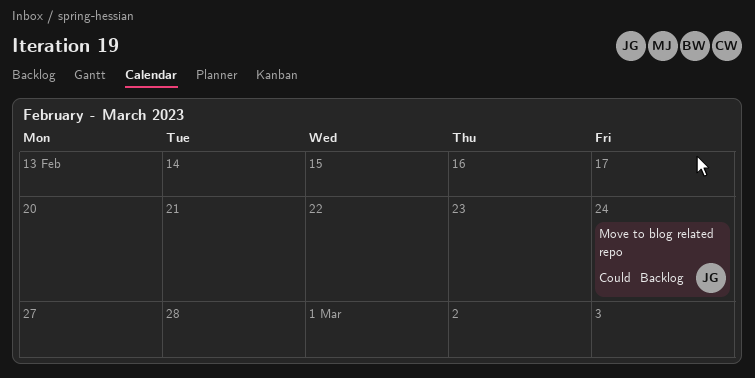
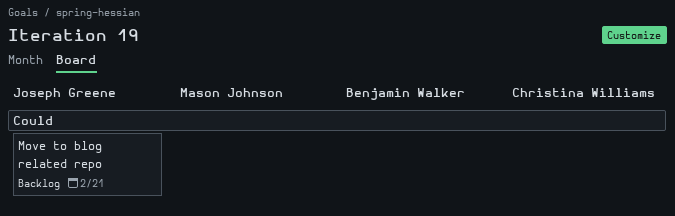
Move to blog related repo, due: Feb 24 -> Feb 21

